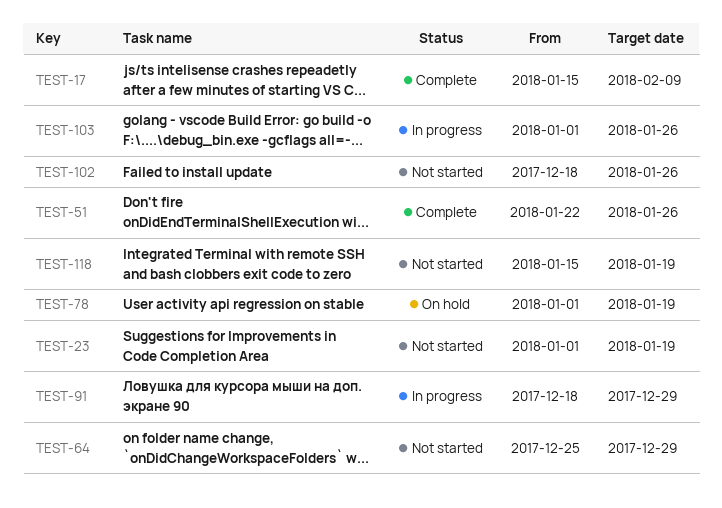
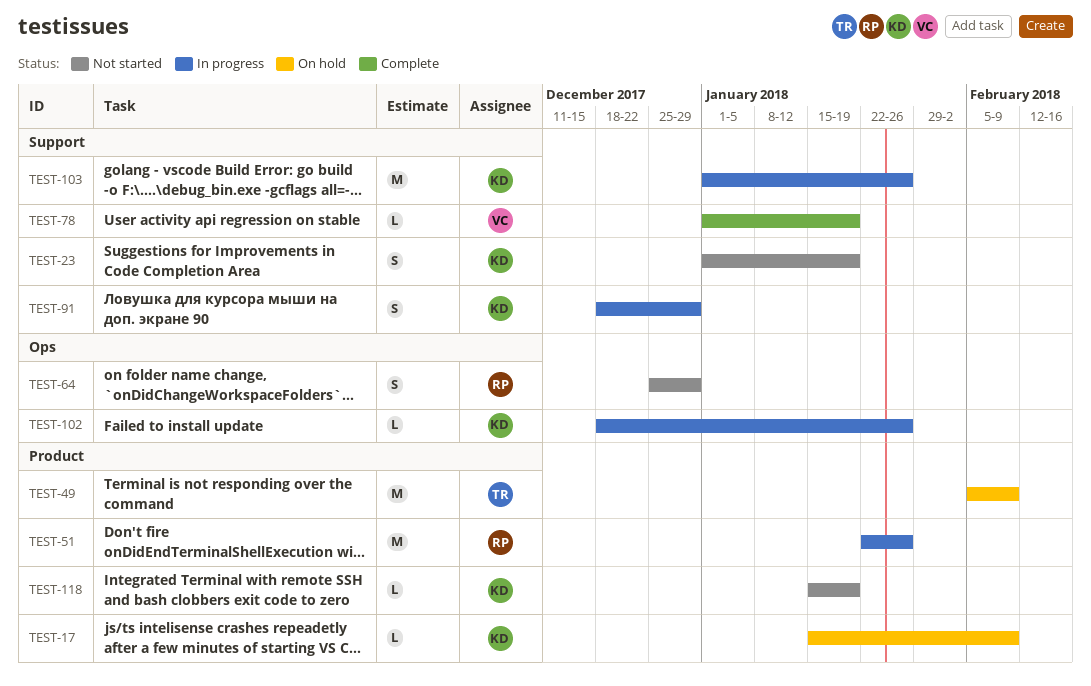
TEST-17, status: Complete -> On hold
TEST-49: none -> present
TEST-51, status: Complete -> In progress
TEST-78, status: On hold -> Complete
TEST-102, status: Not started -> In progress

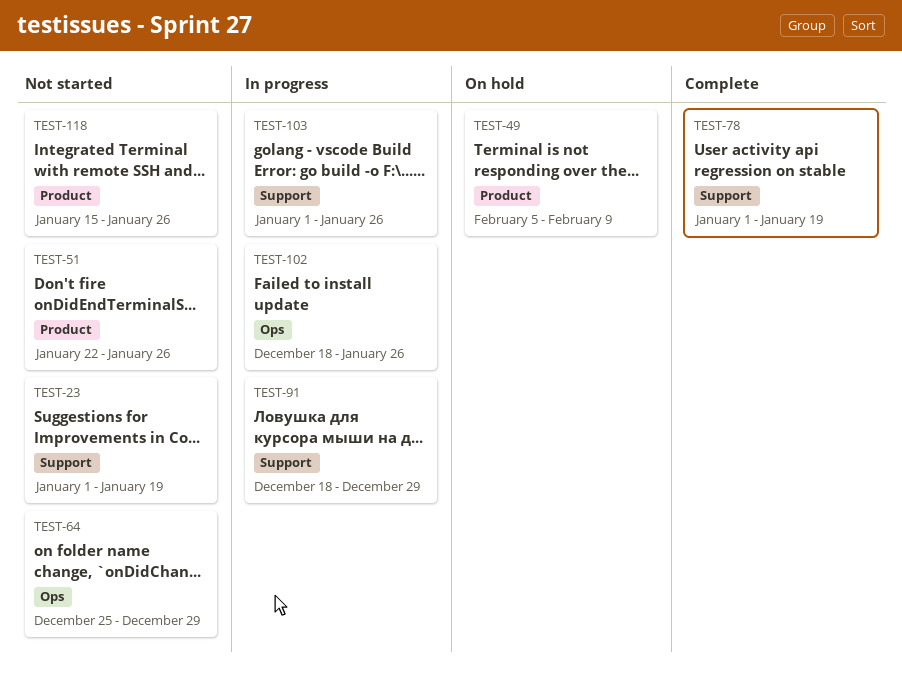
TEST-17: present -> none
TEST-51, status: In progress -> Not started
TEST-118, due: Jan 19 -> Jan 26

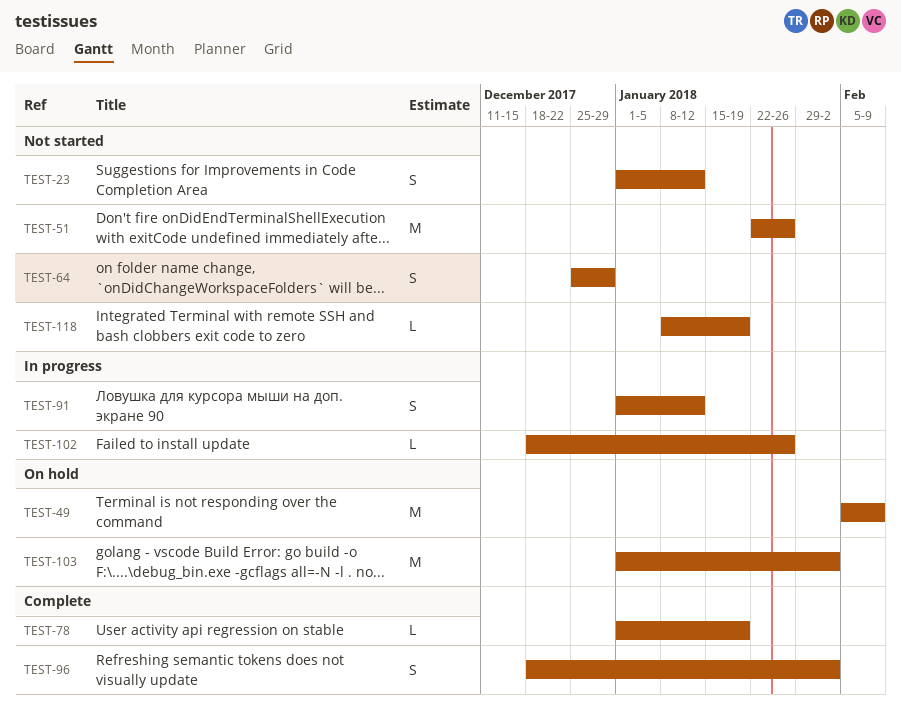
TEST-23, due: Jan 19 -> Jan 12
TEST-91, start: Dec 18 -> Jan 1
TEST-91, due: Dec 29 -> Jan 12
TEST-96: none -> present
TEST-103, status: In progress -> On hold
TEST-103, due: Jan 26 -> Feb 2
TEST-118, start: Jan 15 -> Jan 8
TEST-118, due: Jan 26 -> Jan 19

